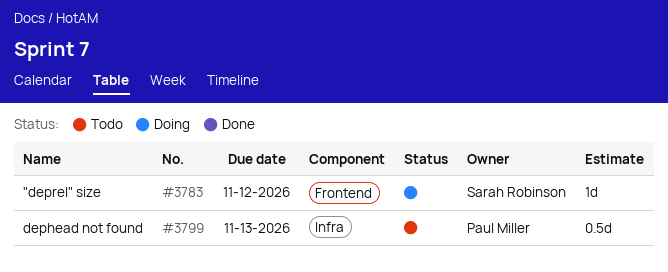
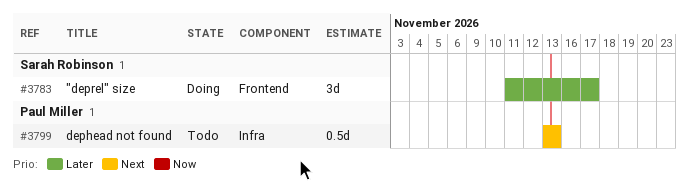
#3783, estimate: 1d -> 3d
#3783, due: Nov 12 -> Nov 17

